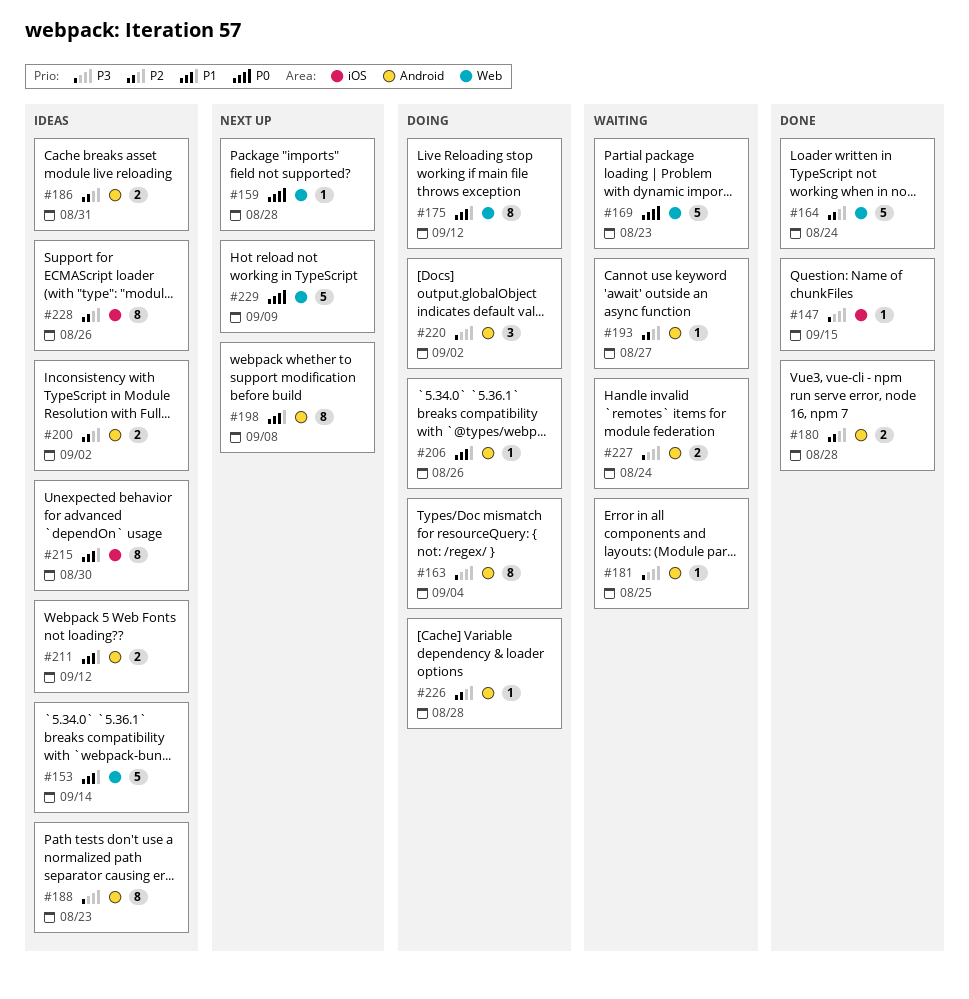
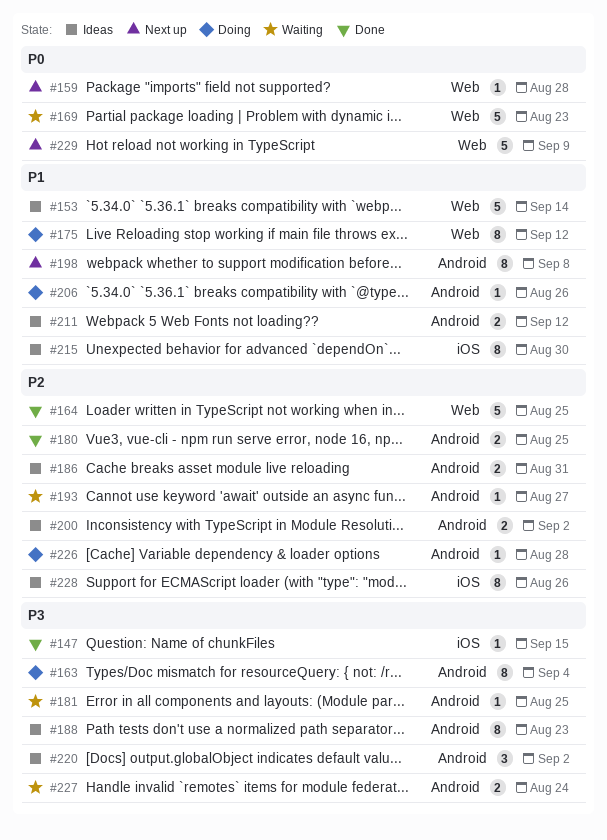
#164, due: Aug 24 -> Aug 25
#180, due: Aug 28 -> Aug 25
#220, status: Doing -> Ideas

